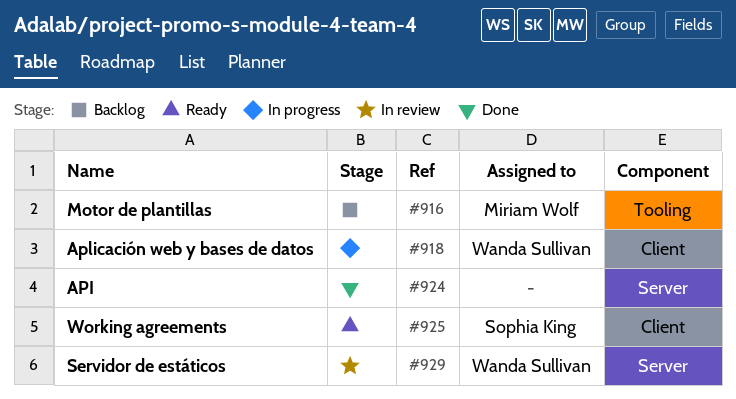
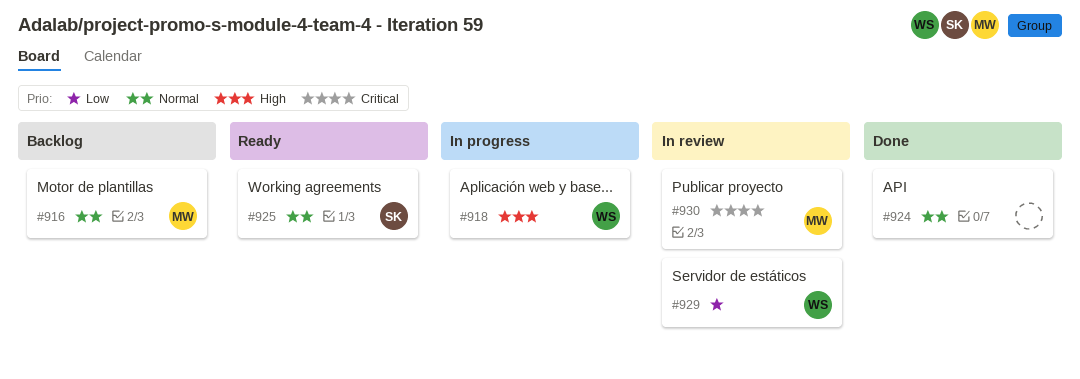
#930: none -> present

